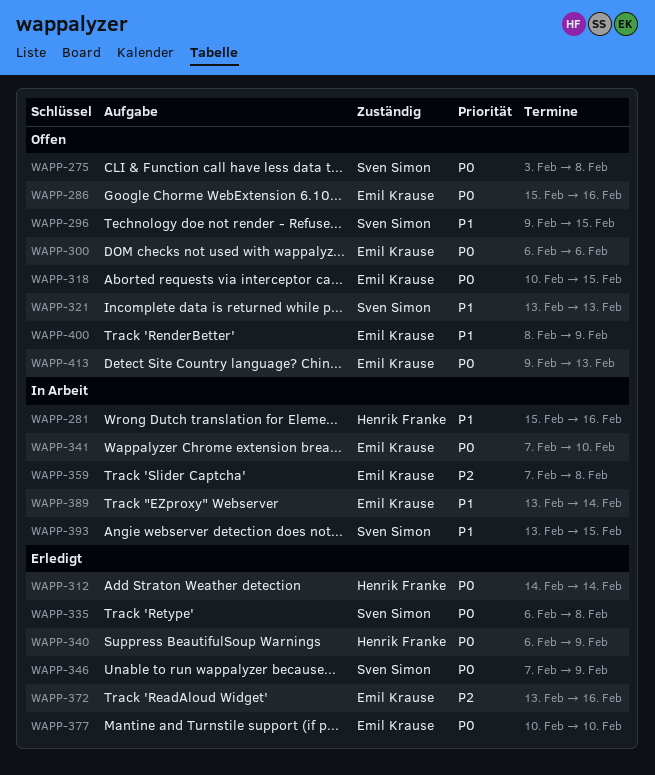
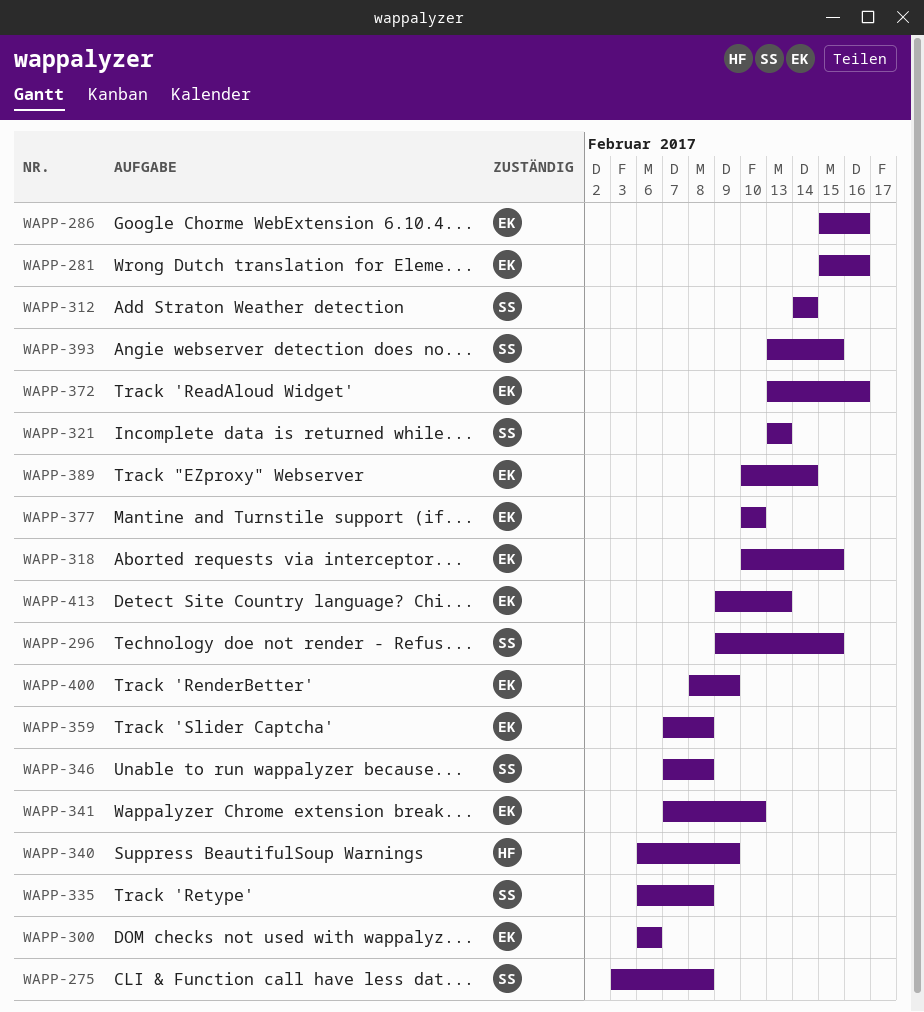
WAPP-281, owner: Henrik Franke -> Emil Krause
WAPP-312, owner: Henrik Franke -> Sven Simon
WAPP-346, due: Feb 9 -> Feb 8
WAPP-389, start: Feb 13 -> Feb 10

